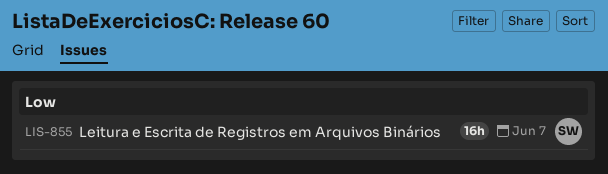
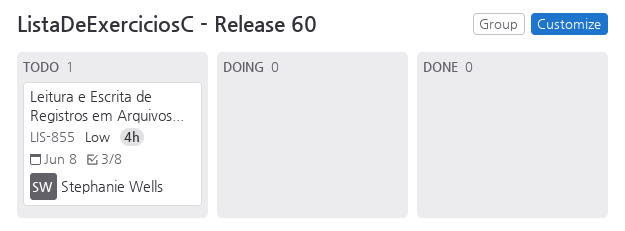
LIS-855, estimate: 16h -> 4h
LIS-855, due: Jun 7 -> Jun 8

